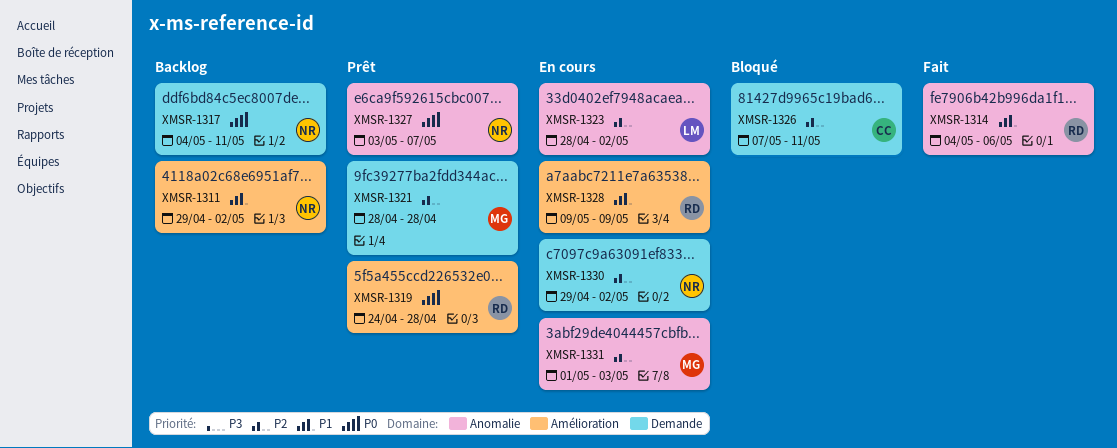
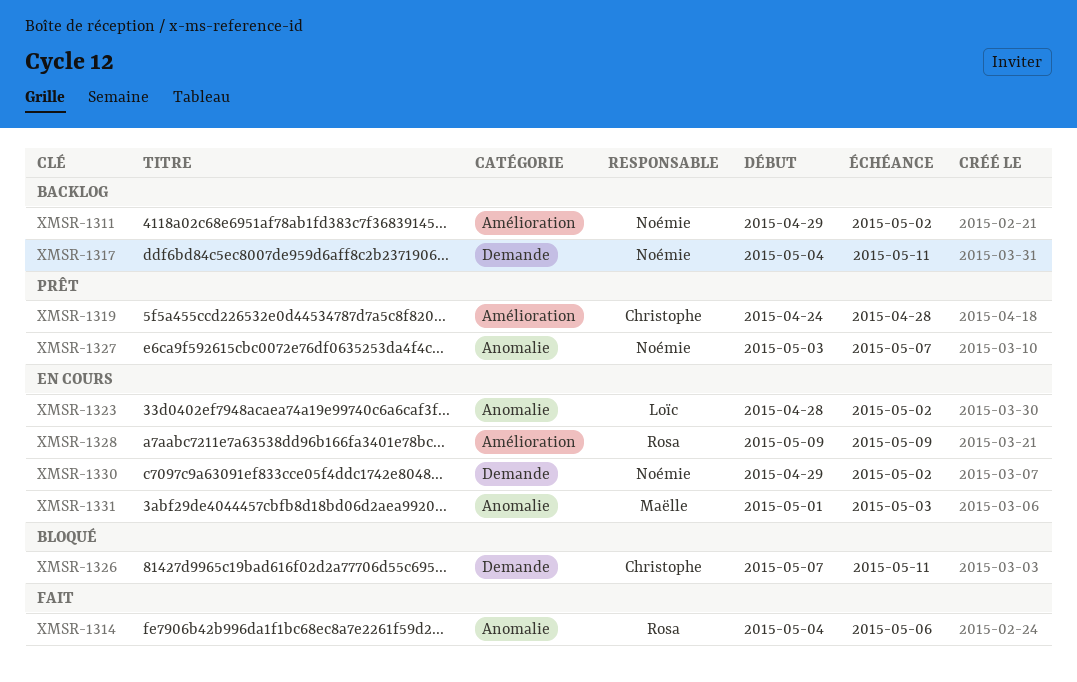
XMSR-1319, owner: Rosa -> Christophe
XMSR-1321: present -> none

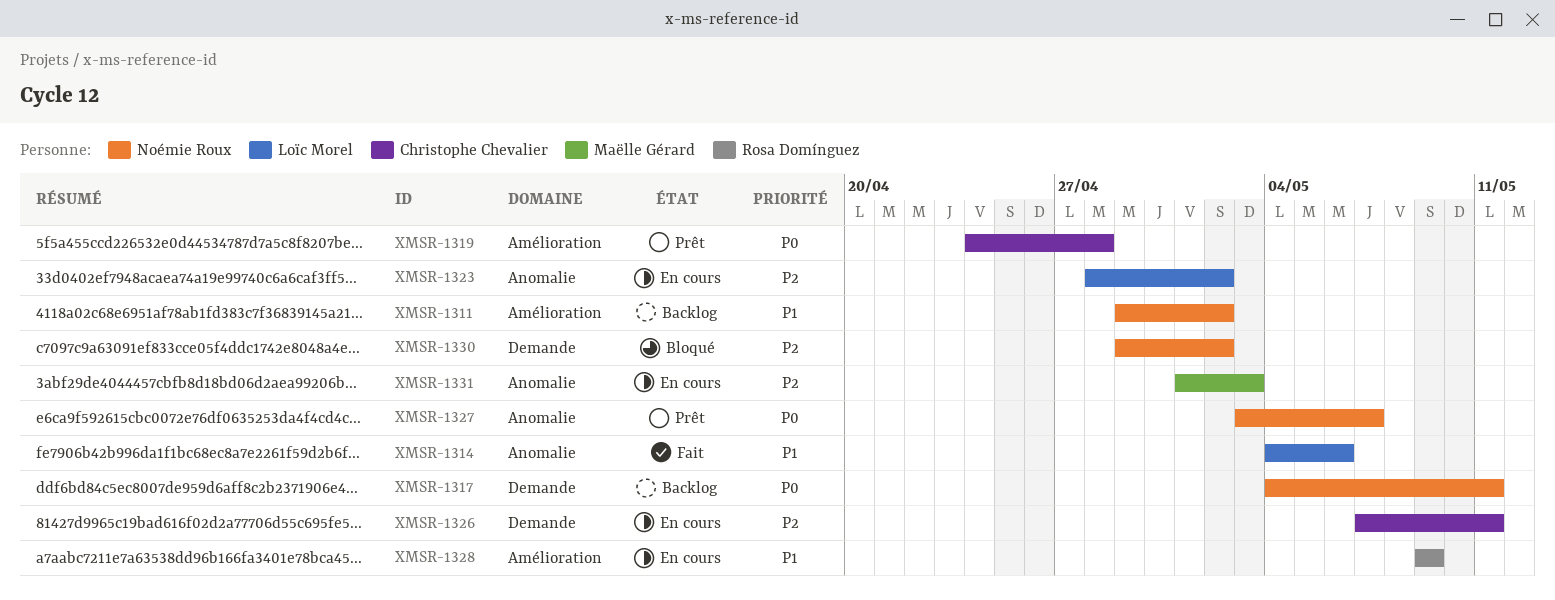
XMSR-1314, owner: Rosa Domínguez -> Loïc Morel
XMSR-1326, status: Bloqué -> En cours
XMSR-1330, status: En cours -> Bloqué

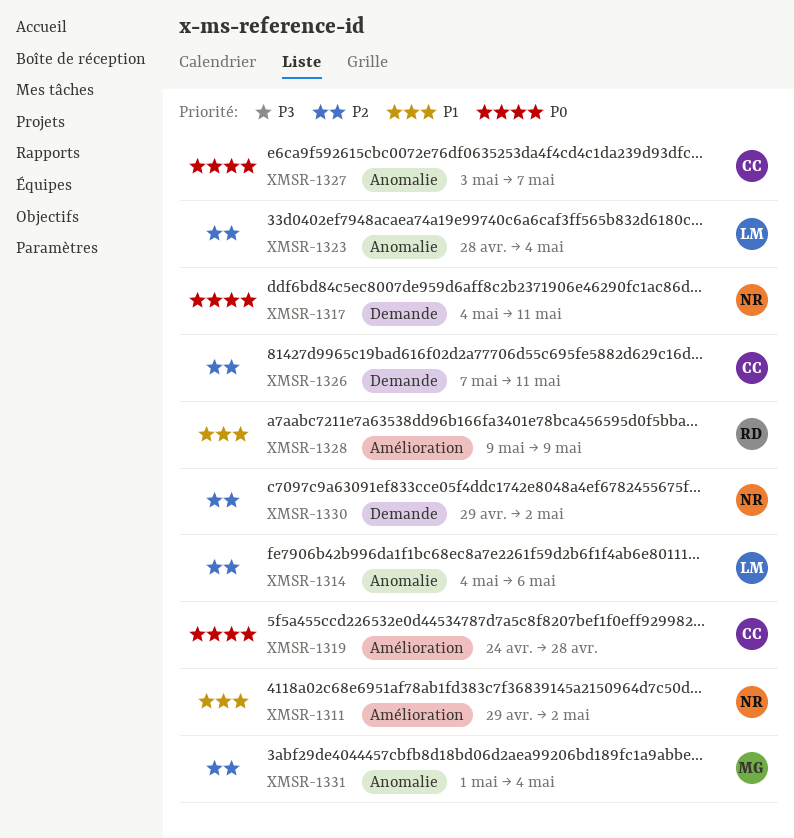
XMSR-1314, priority: P1 -> P2
XMSR-1323, due: May 2 -> May 4
XMSR-1327, owner: Noémie Roux -> Christophe Chevalier
XMSR-1331, due: May 3 -> May 4

